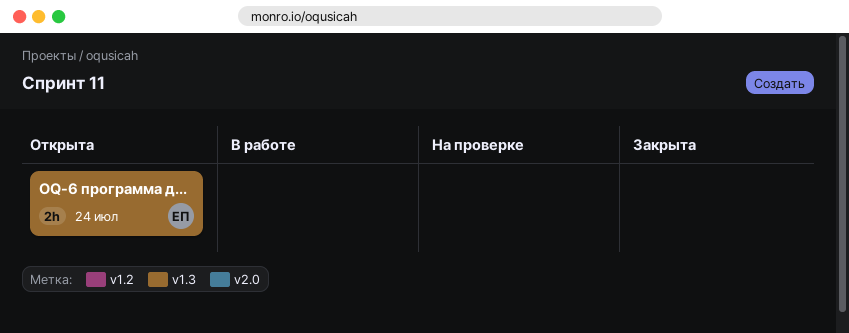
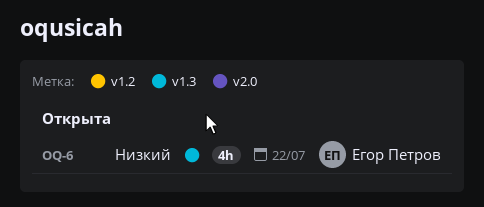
OQ-6, estimate: 2h -> 4h
OQ-6, due: Jul 24 -> Jul 22

